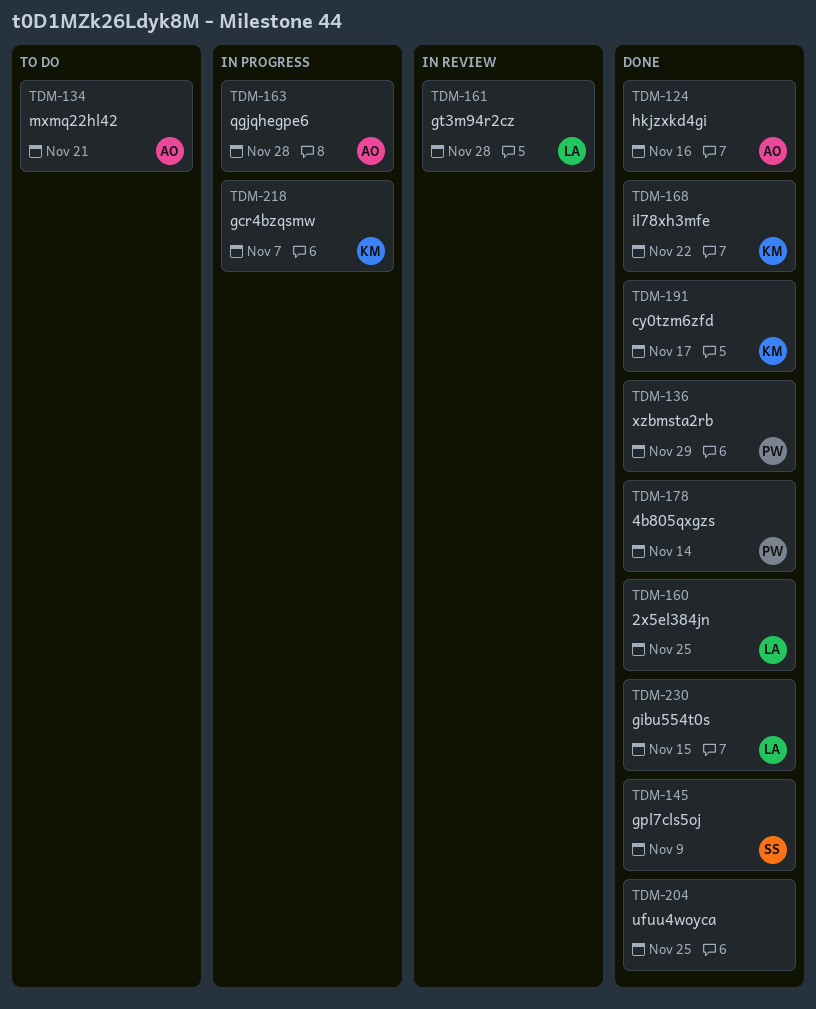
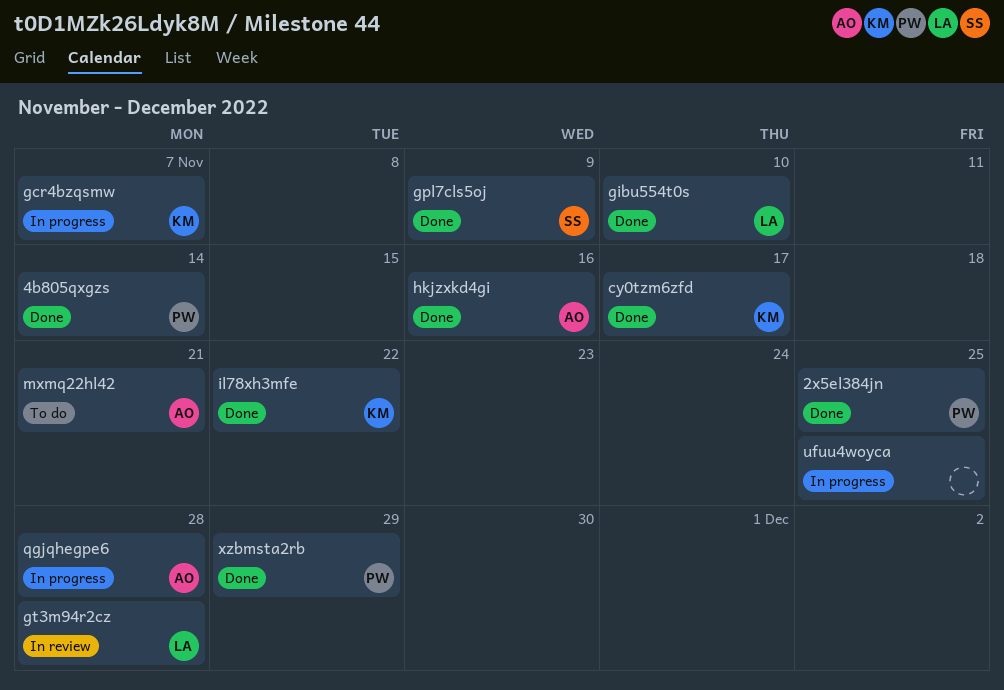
2x5el384jn, owner: LA -> PW
gibu554t0s, due: Nov 15 -> Nov 10
ufuu4woyca, status: Done -> In progress

